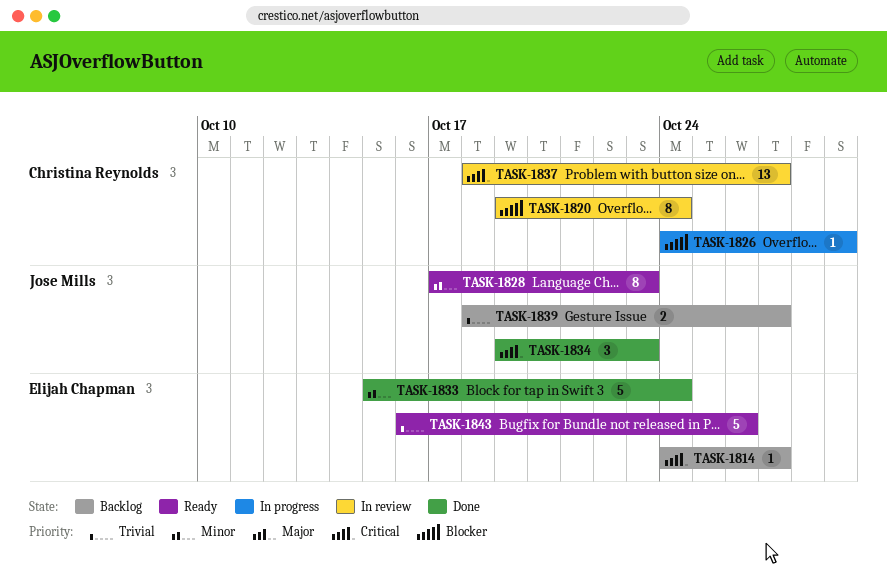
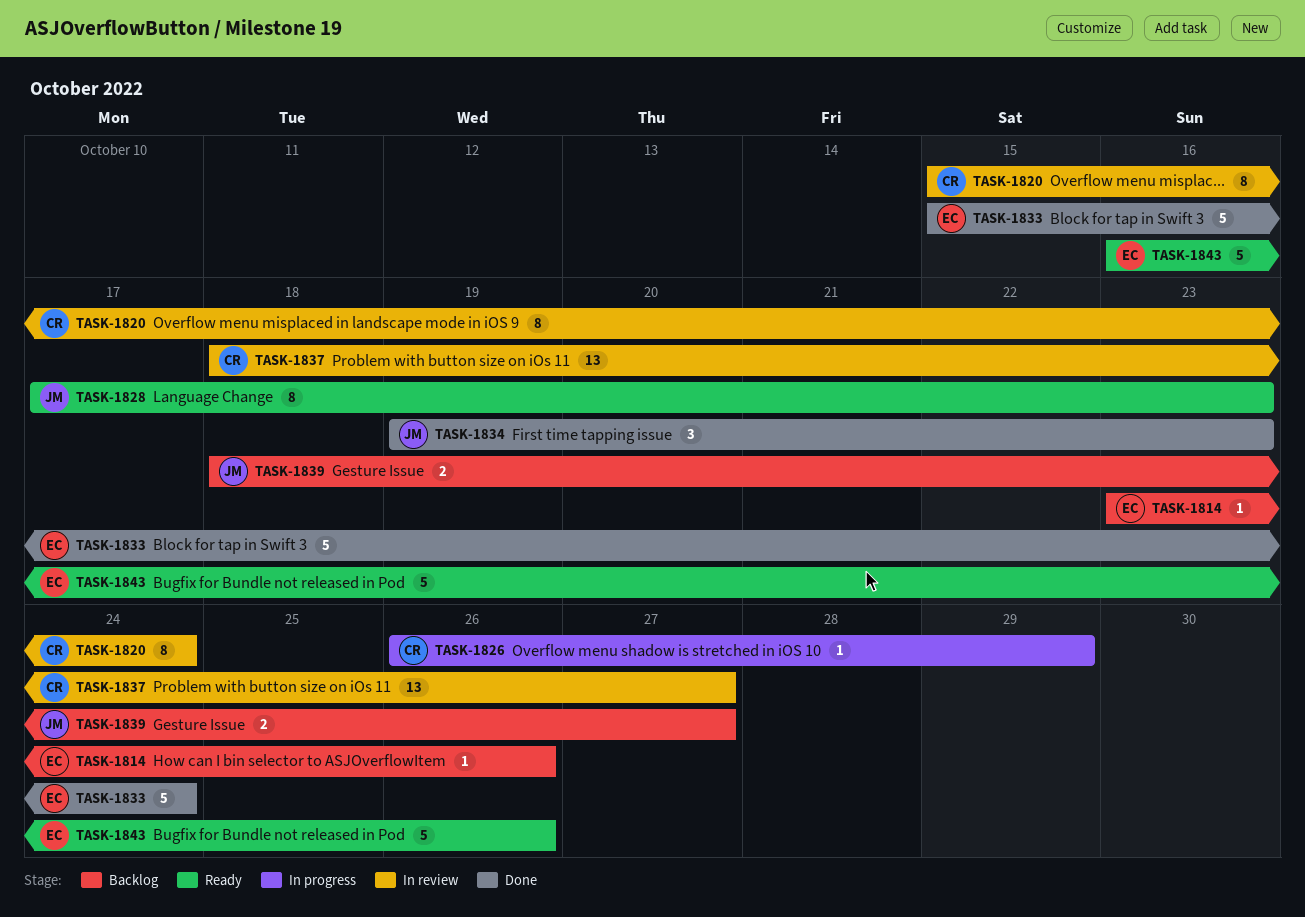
TASK-1814, start: Oct 24 -> Oct 23
TASK-1814, due: Oct 27 -> Oct 26
TASK-1820, start: Oct 19 -> Oct 15
TASK-1826, start: Oct 24 -> Oct 26

